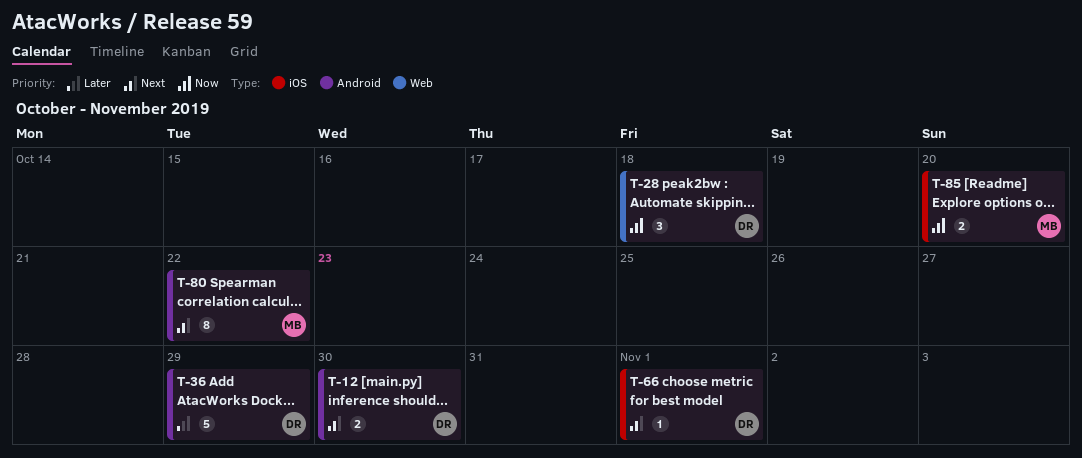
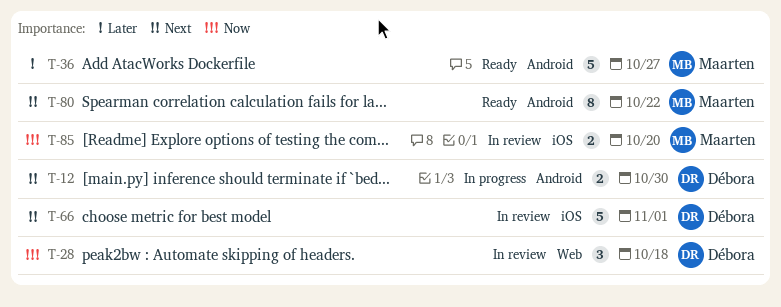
T-36, owner: Débora -> Maarten
T-36, due: Oct 29 -> Oct 27
T-66, estimate: 1 -> 5

